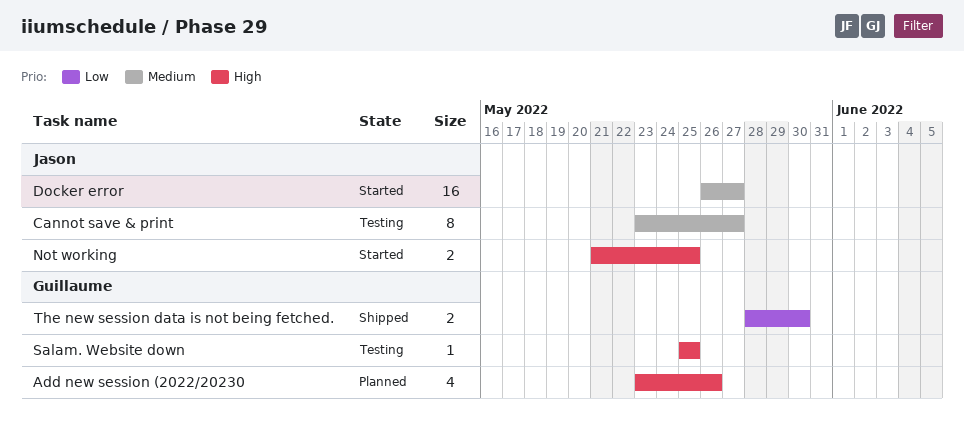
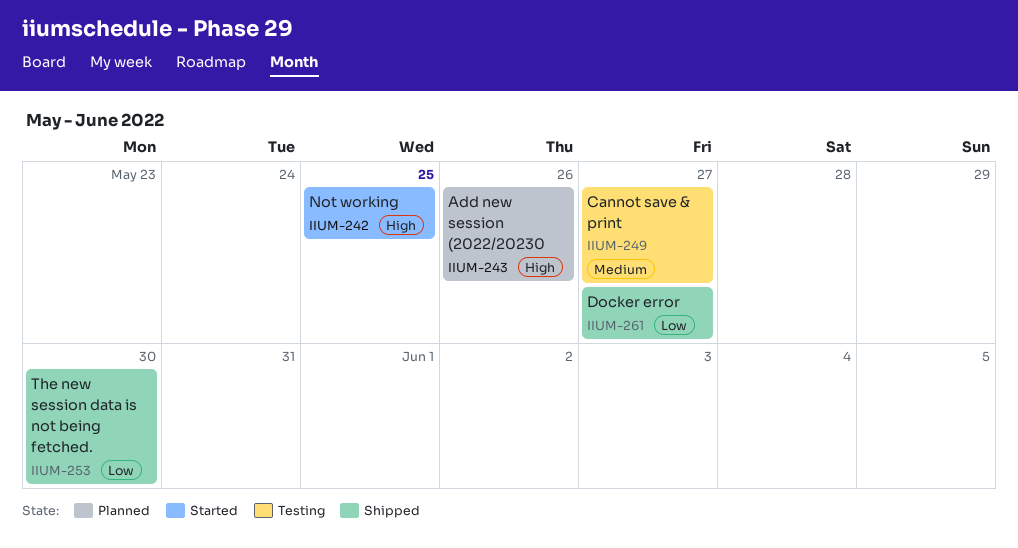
Docker error, status: Started -> Shipped
Docker error, priority: Medium -> Low
Salam. Website down: present -> none

